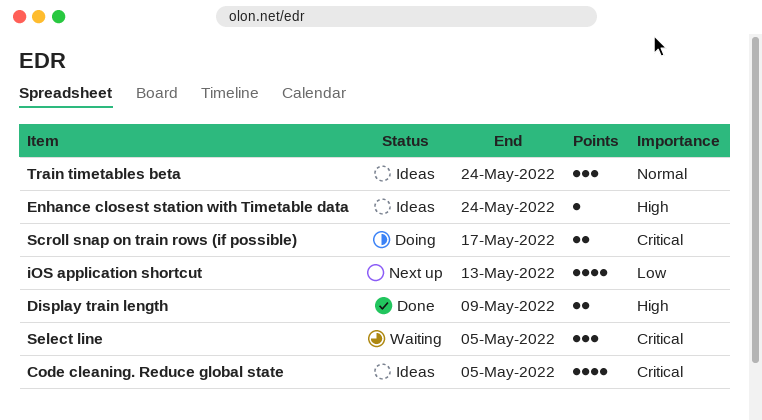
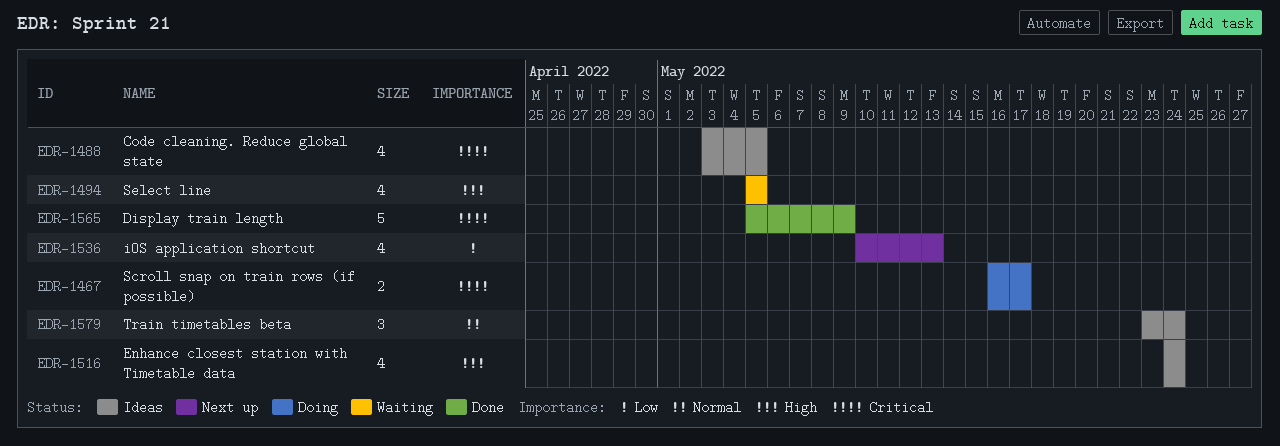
Display train length, priority: High -> Critical
Display train length, estimate: 2 -> 5
Enhance closest station with Timetable data, estimate: 1 -> 4
Select line, priority: Critical -> High
Select line, estimate: 3 -> 4

